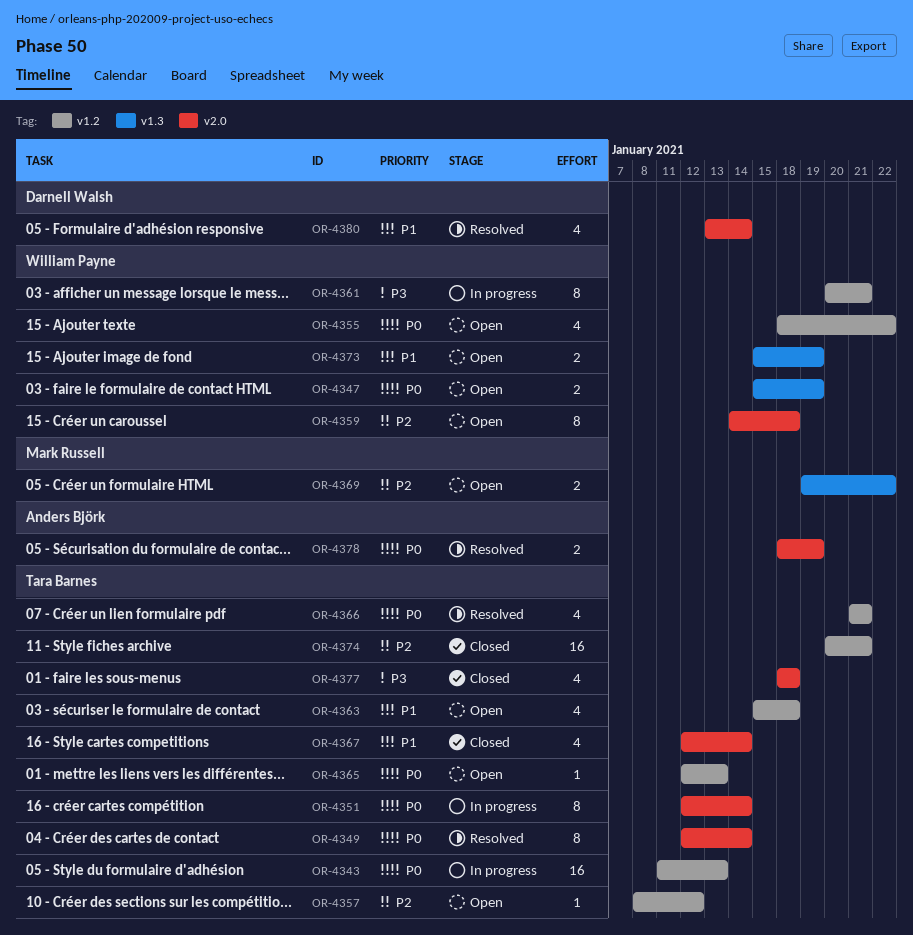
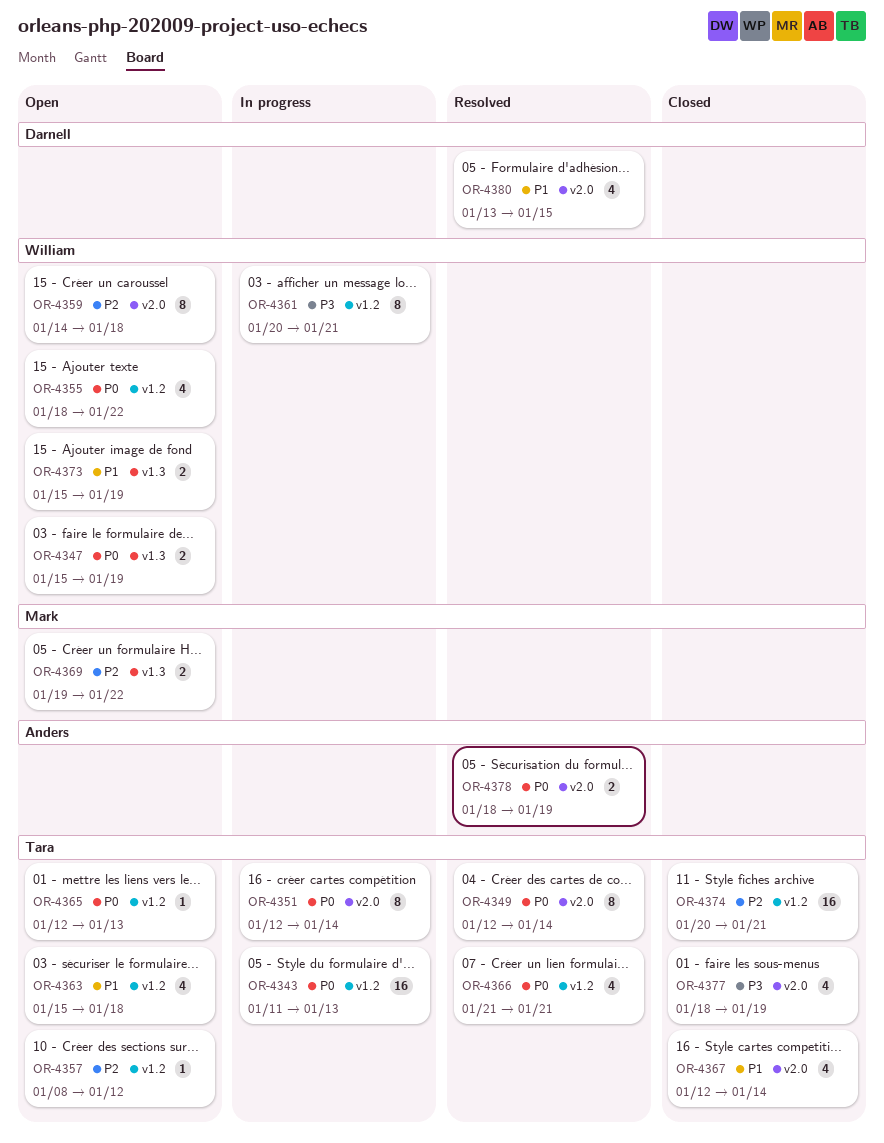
OR-4377, due: Jan 18 -> Jan 19
OR-4380, due: Jan 14 -> Jan 15

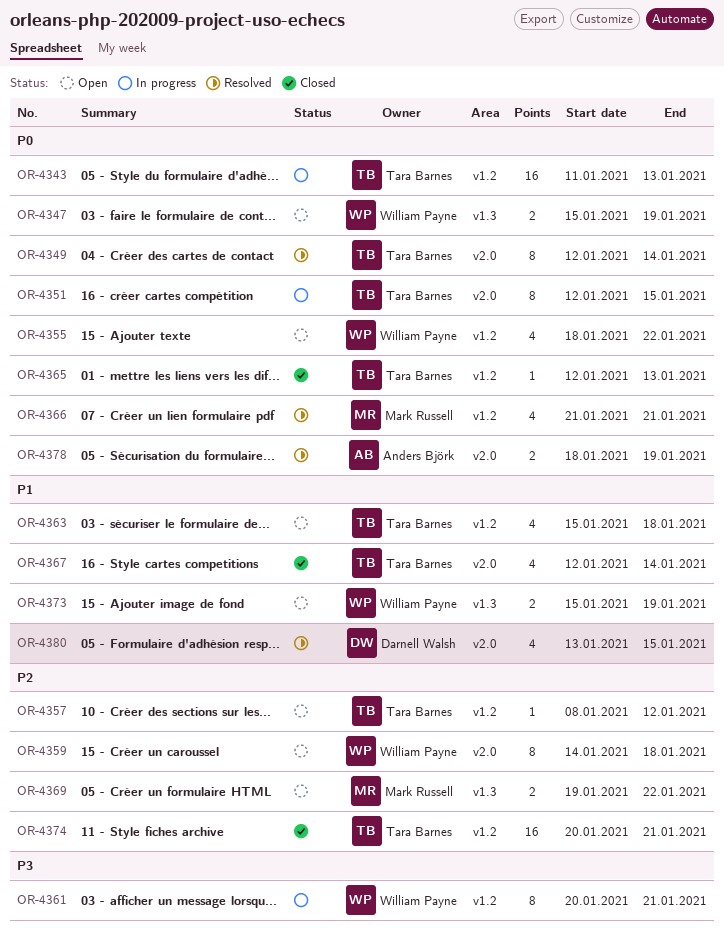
OR-4351, due: Jan 14 -> Jan 15
OR-4365, status: Open -> Closed
OR-4366, owner: Tara Barnes -> Mark Russell
OR-4377: present -> none

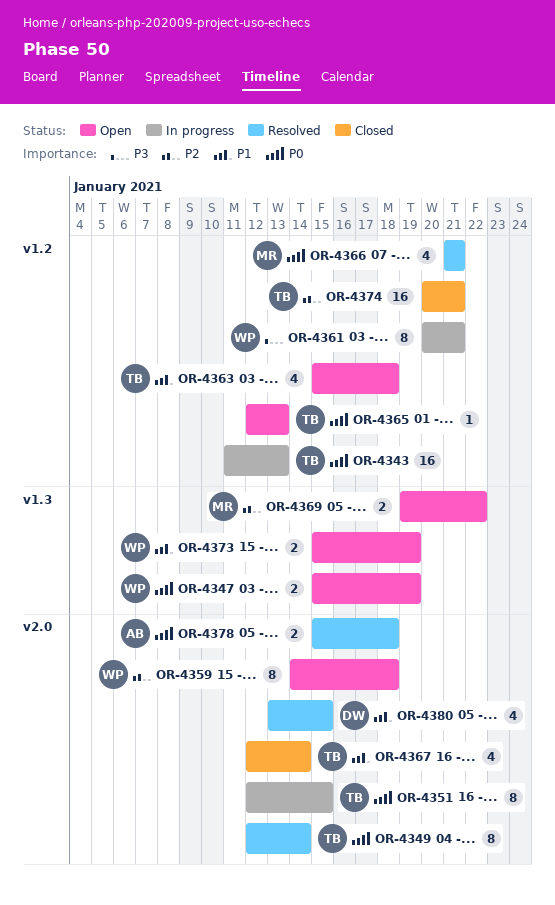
OR-4355: present -> none
OR-4357: present -> none
OR-4365, status: Closed -> Open
OR-4378, start: Jan 18 -> Jan 15
OR-4378, due: Jan 19 -> Jan 18

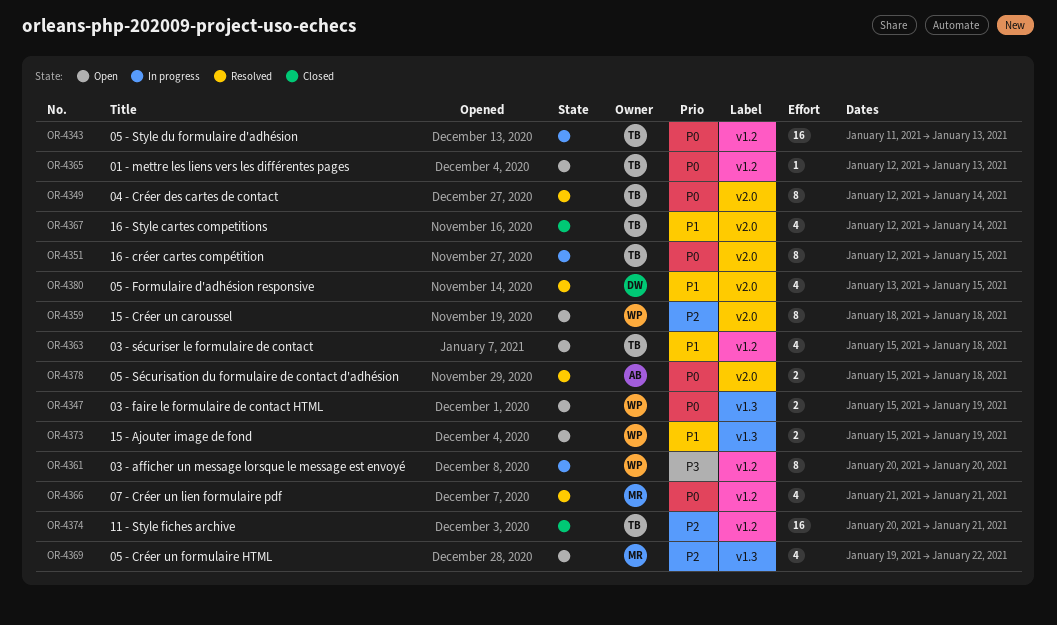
OR-4359, start: Jan 14 -> Jan 18
OR-4361, due: Jan 21 -> Jan 20
OR-4369, estimate: 2 -> 4

